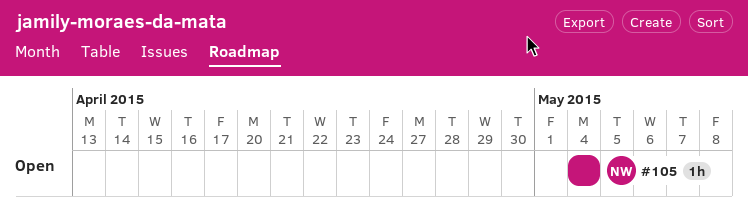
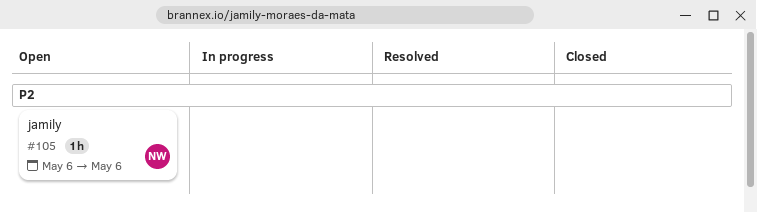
#105, start: May 4 -> May 6
#105, due: May 4 -> May 6

